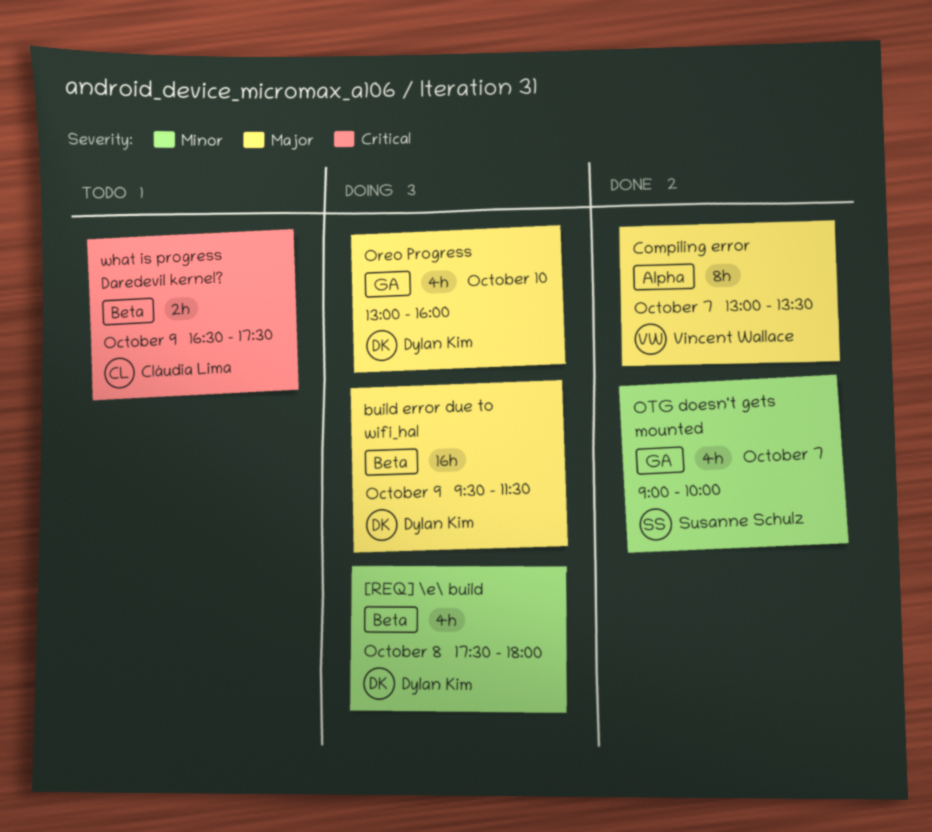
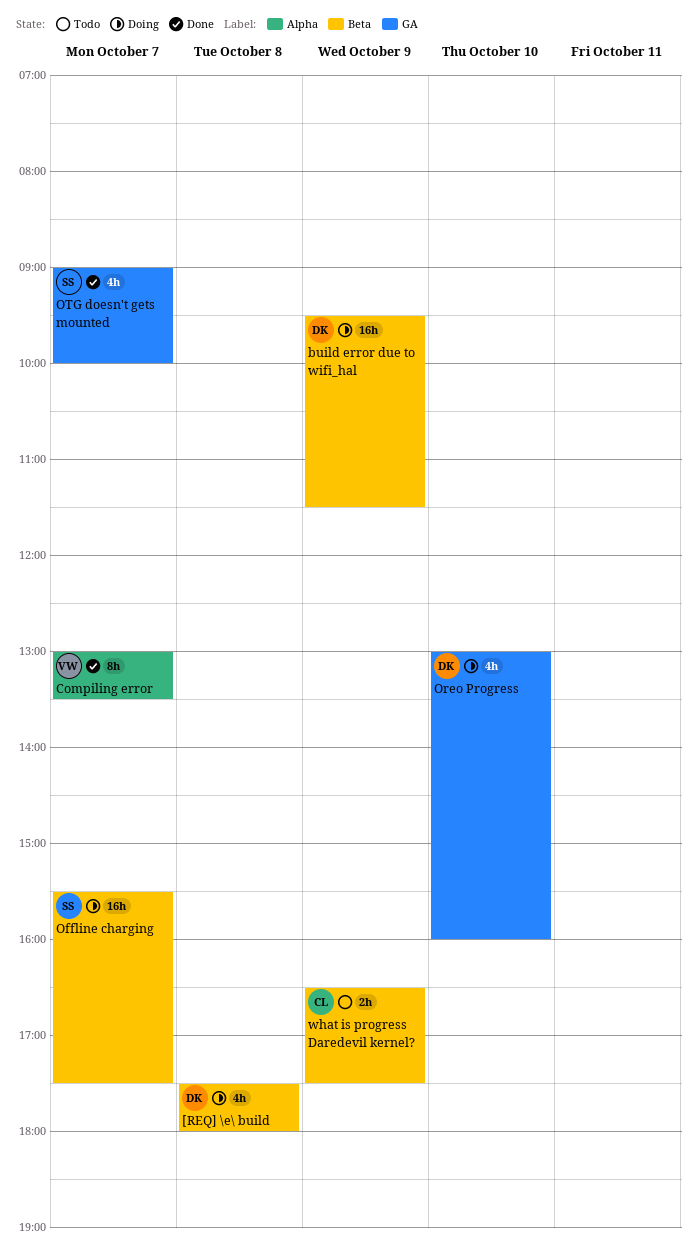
Offline charging: none -> present

